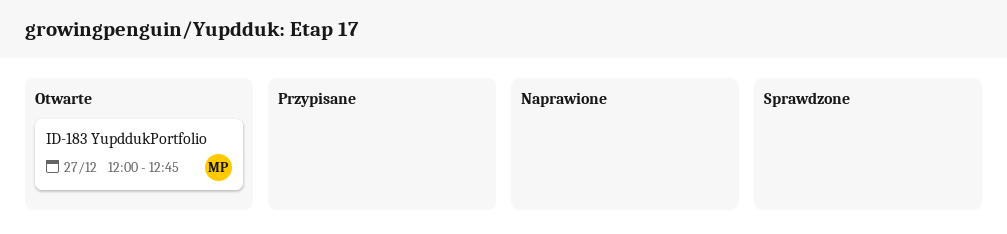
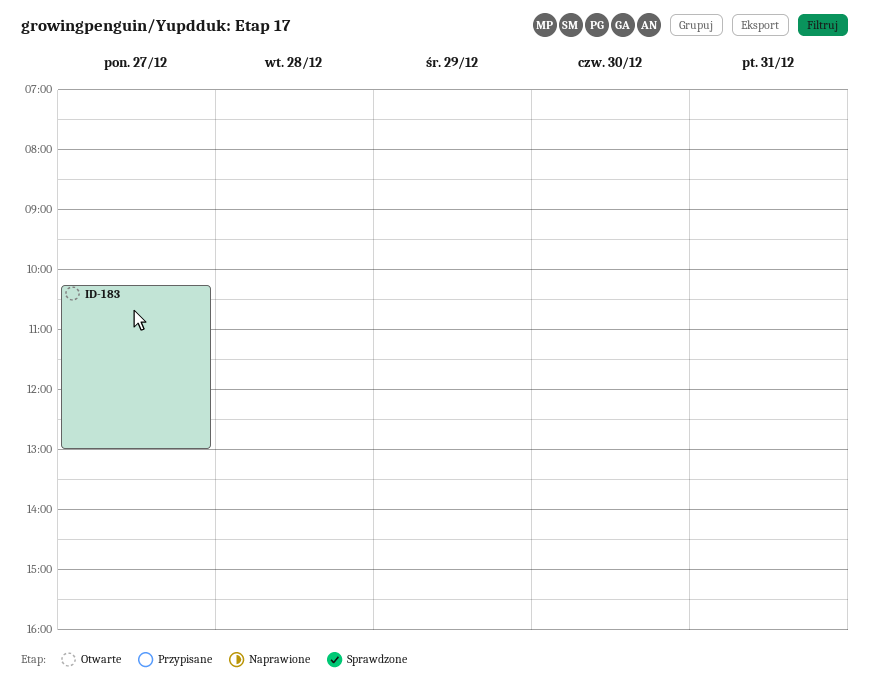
ID-183, begins: 12:00 -> 10:15
ID-183, ends: 12:45 -> 13:00

